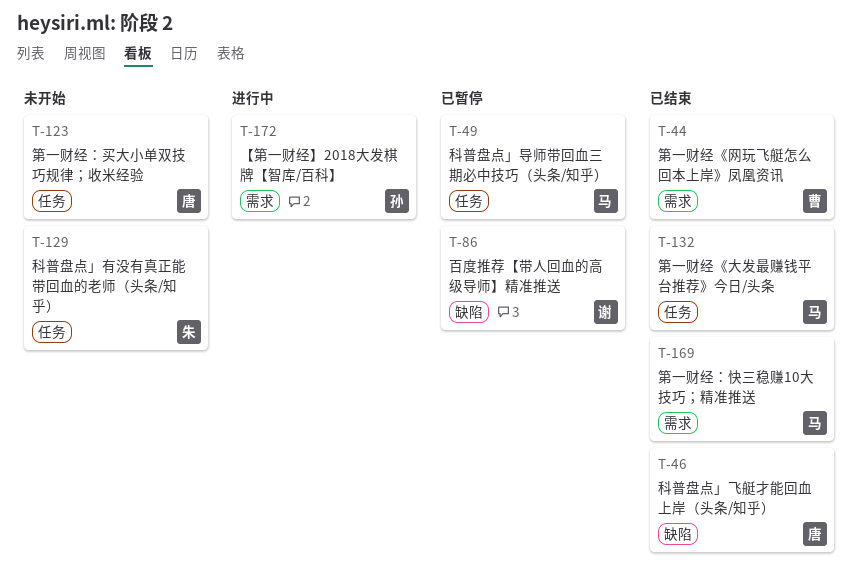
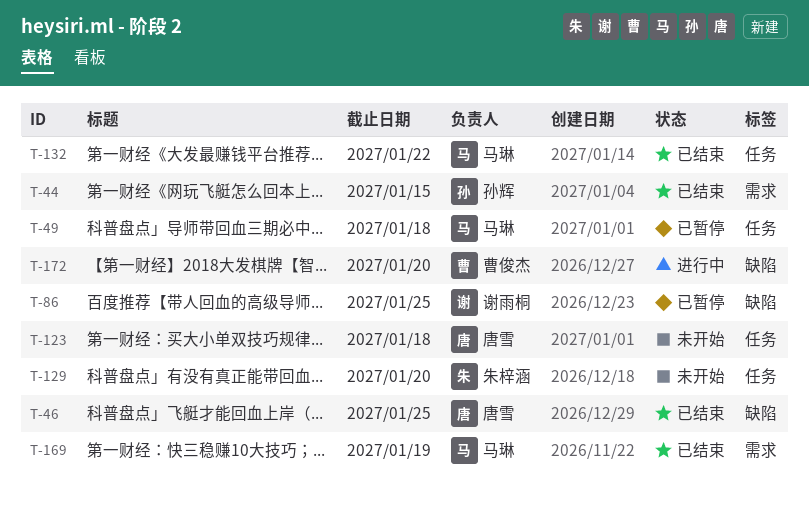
T-44, owner: 曹俊杰 -> 孙辉
T-172, owner: 孙辉 -> 曹俊杰
T-172, label: 需求 -> 缺陷

